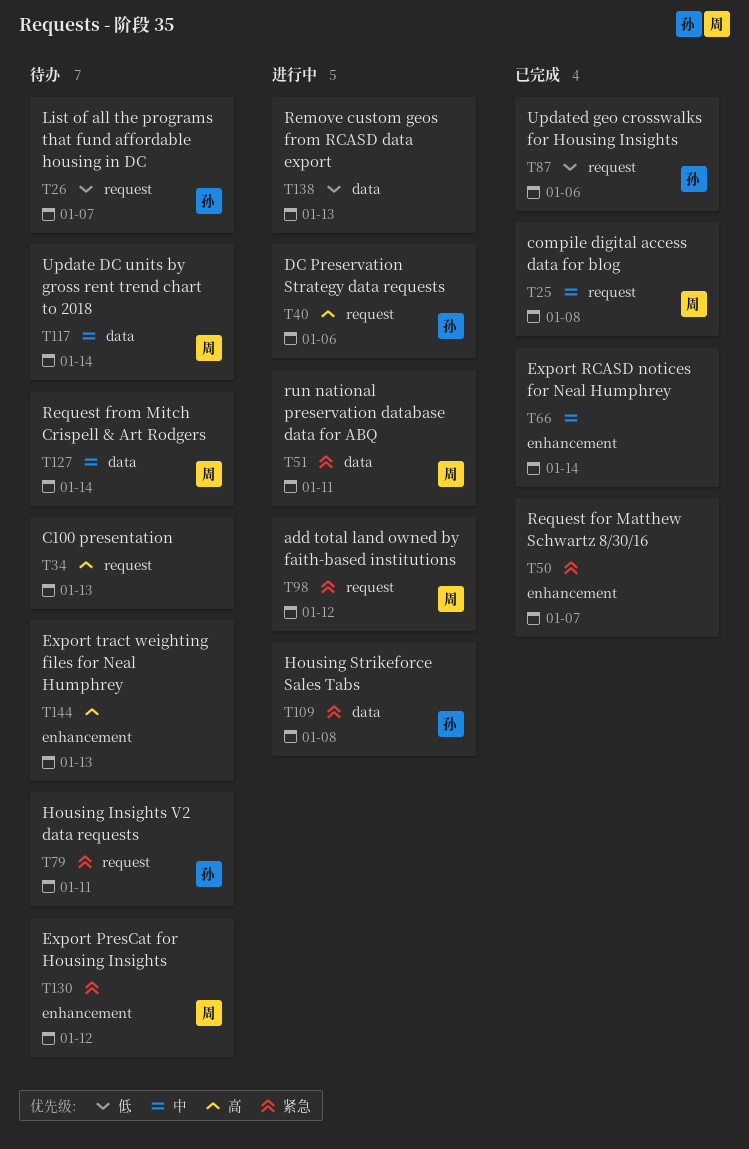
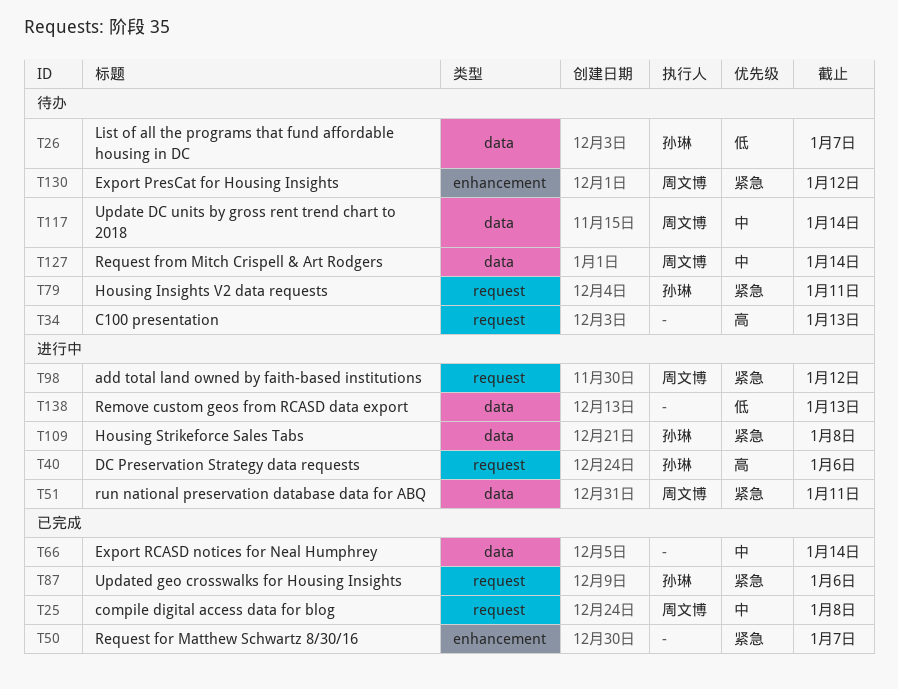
T26, label: request -> data
T66, label: enhancement -> data
T87, priority: 低 -> 紧急
T144: present -> none

